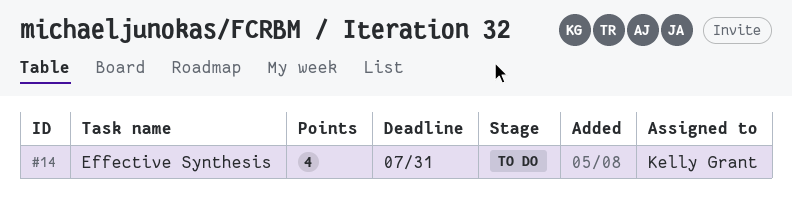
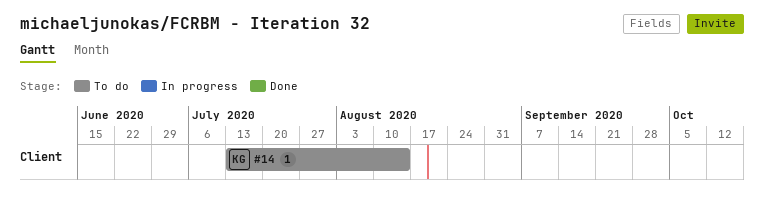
#14, estimate: 4 -> 1
#14, due: Jul 31 -> Aug 14

